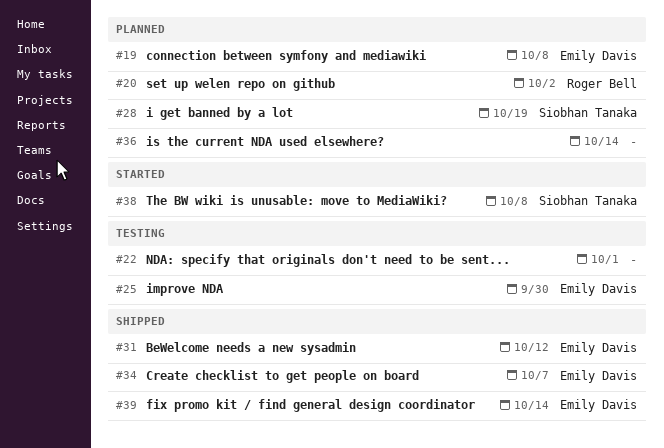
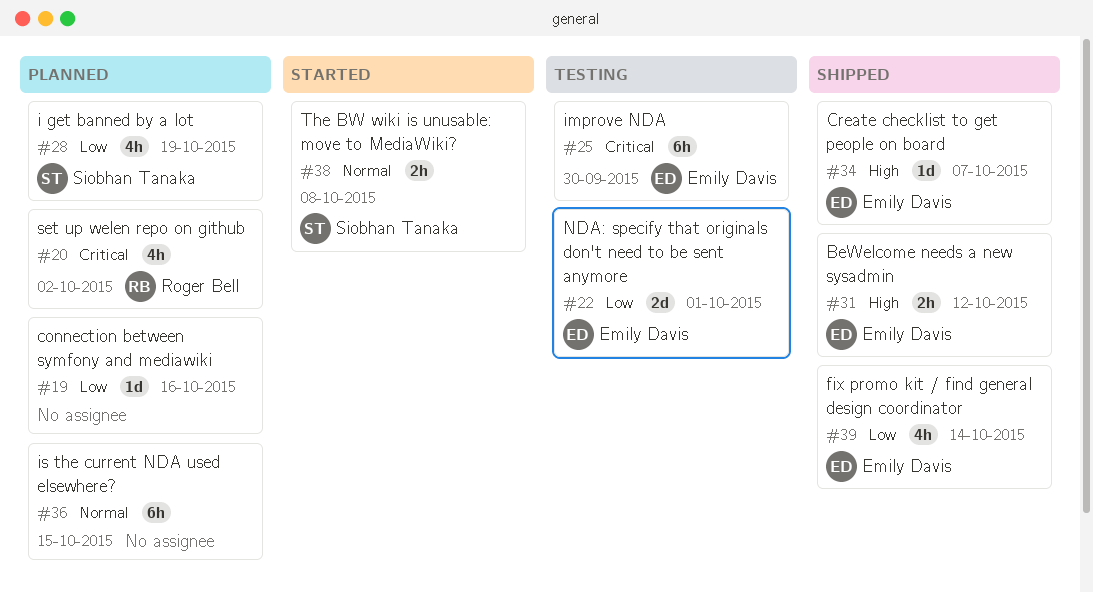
#19, owner: Emily Davis -> none
#19, due: Oct 8 -> Oct 16
#22, owner: none -> Emily Davis
#36, due: Oct 14 -> Oct 15

